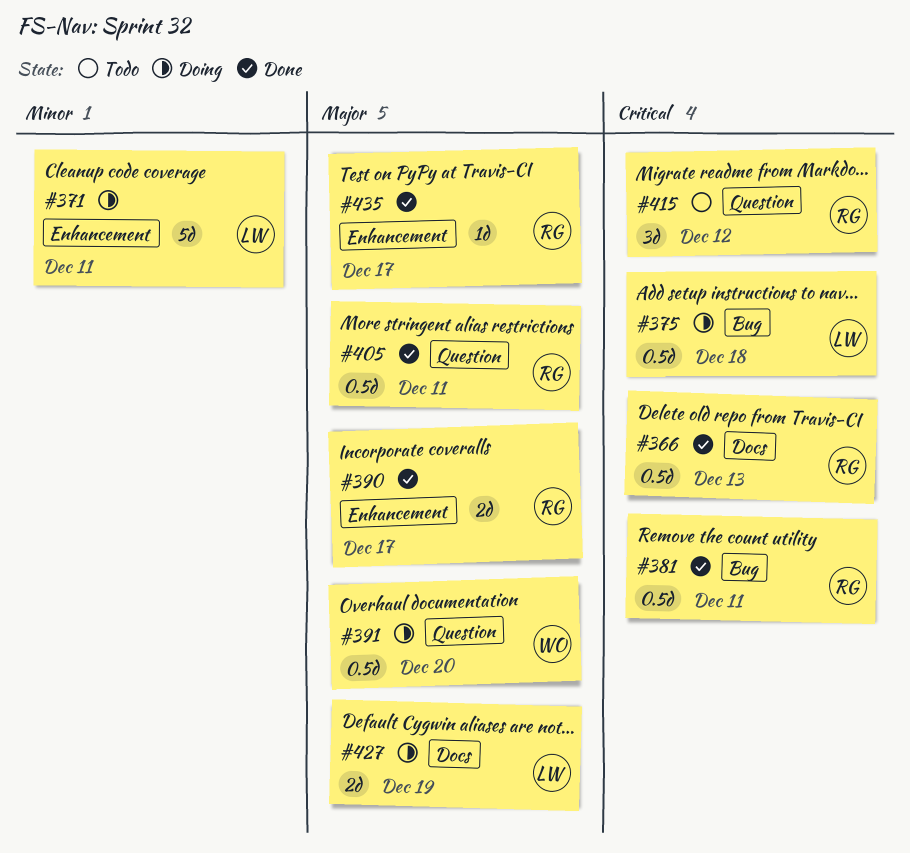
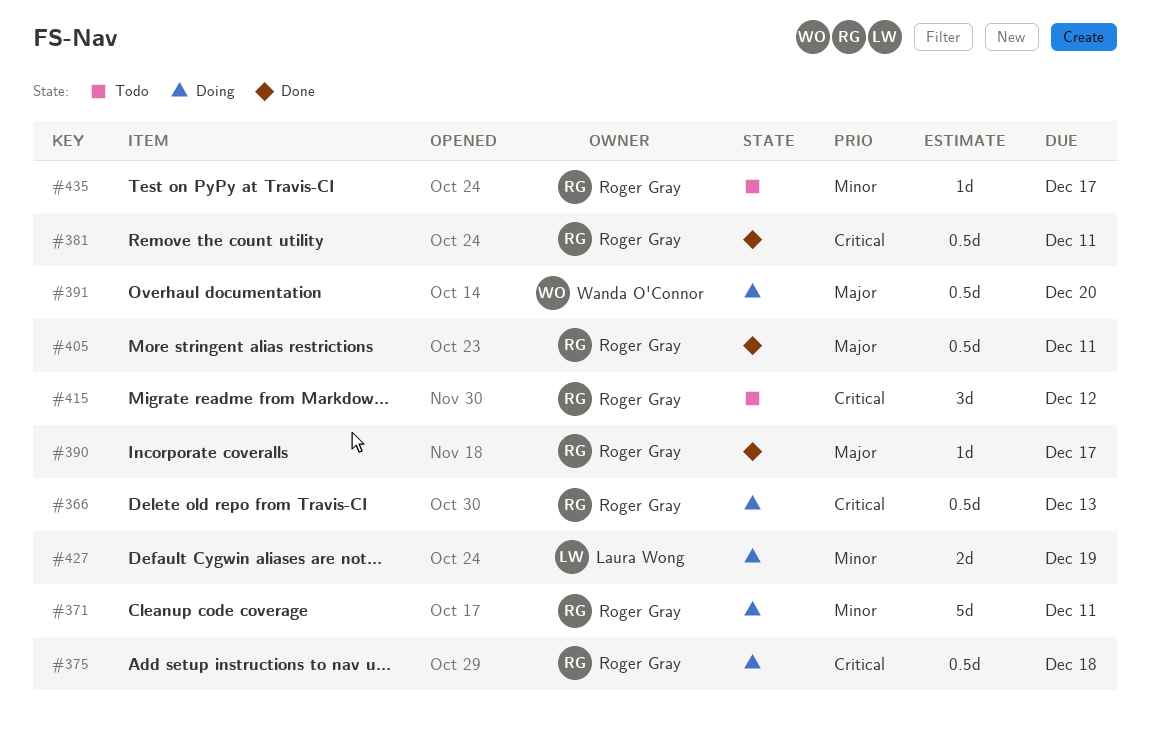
#366, status: Done -> Doing
#371, owner: Laura Wong -> Roger Gray
#375, owner: Laura Wong -> Roger Gray
#390, estimate: 2d -> 1d
#427, priority: Major -> Minor
#435, status: Done -> Todo
#435, priority: Major -> Minor

